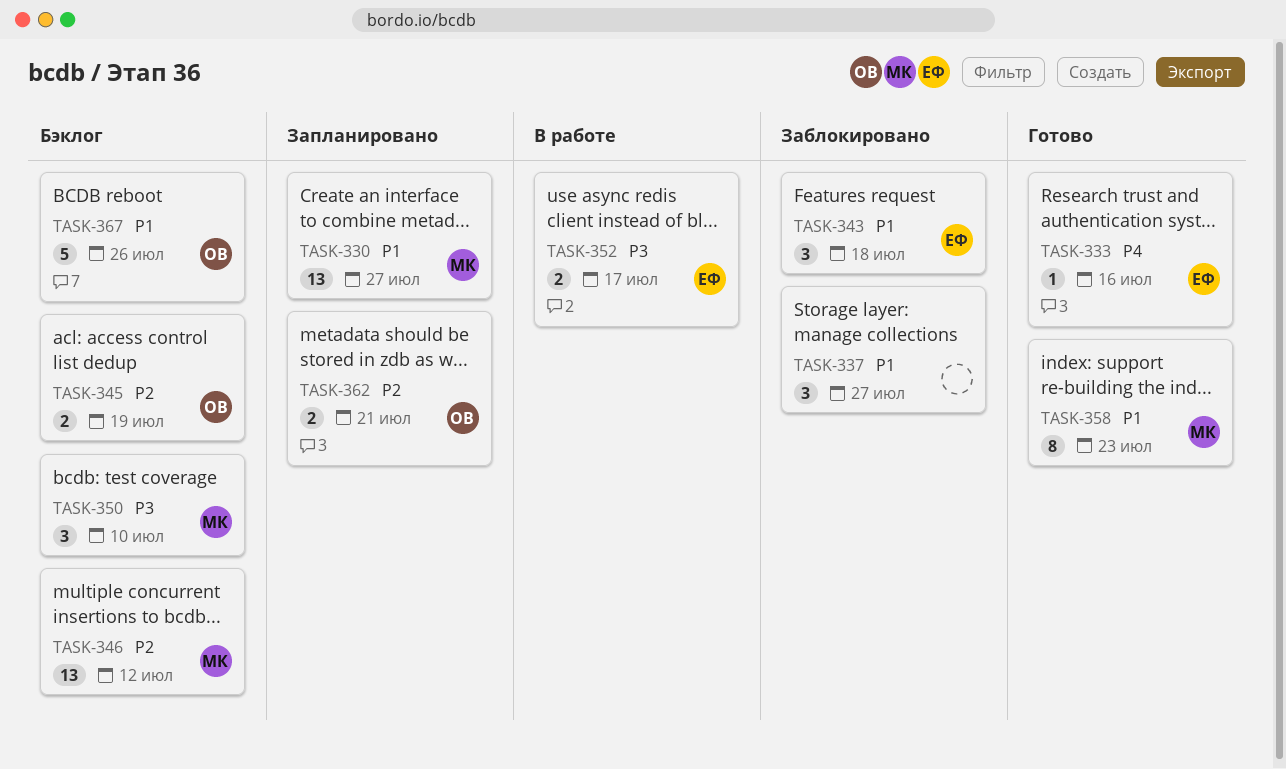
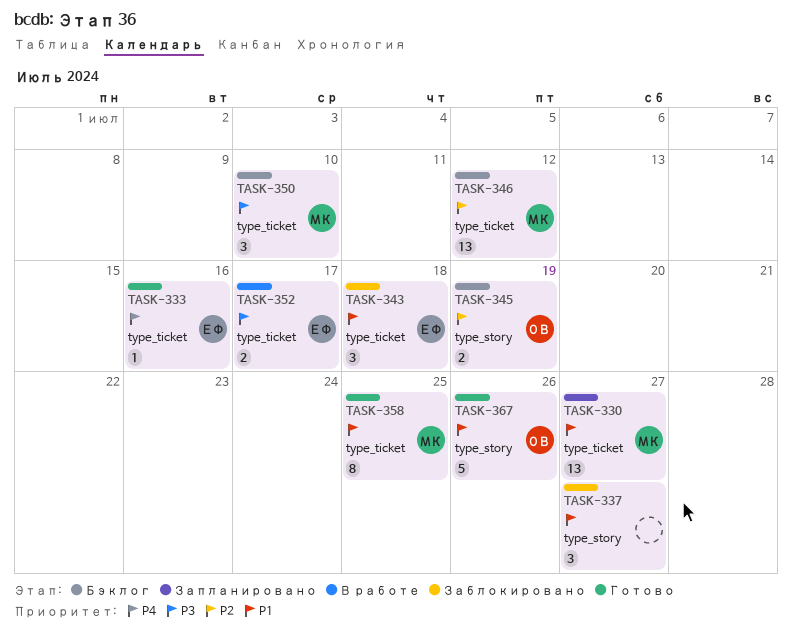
TASK-358, due: Jul 23 -> Jul 25
TASK-362: present -> none
TASK-367, status: Бэклог -> Готово

